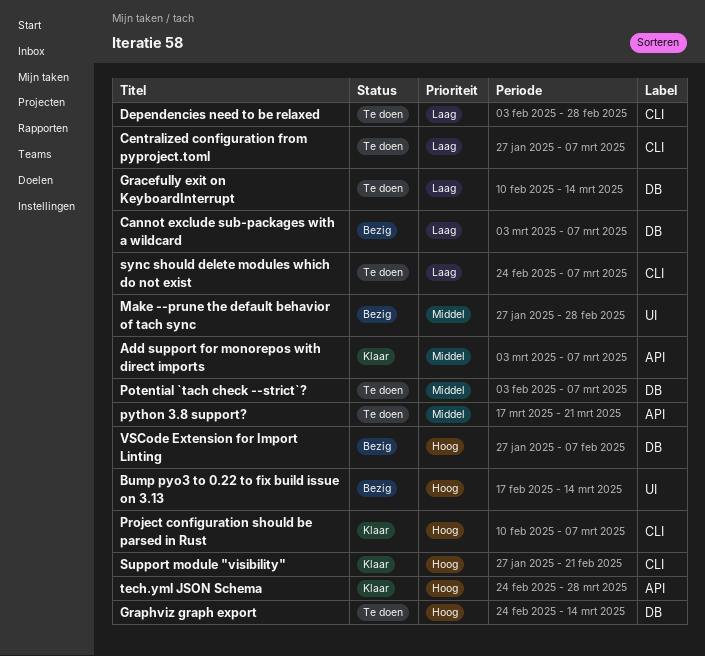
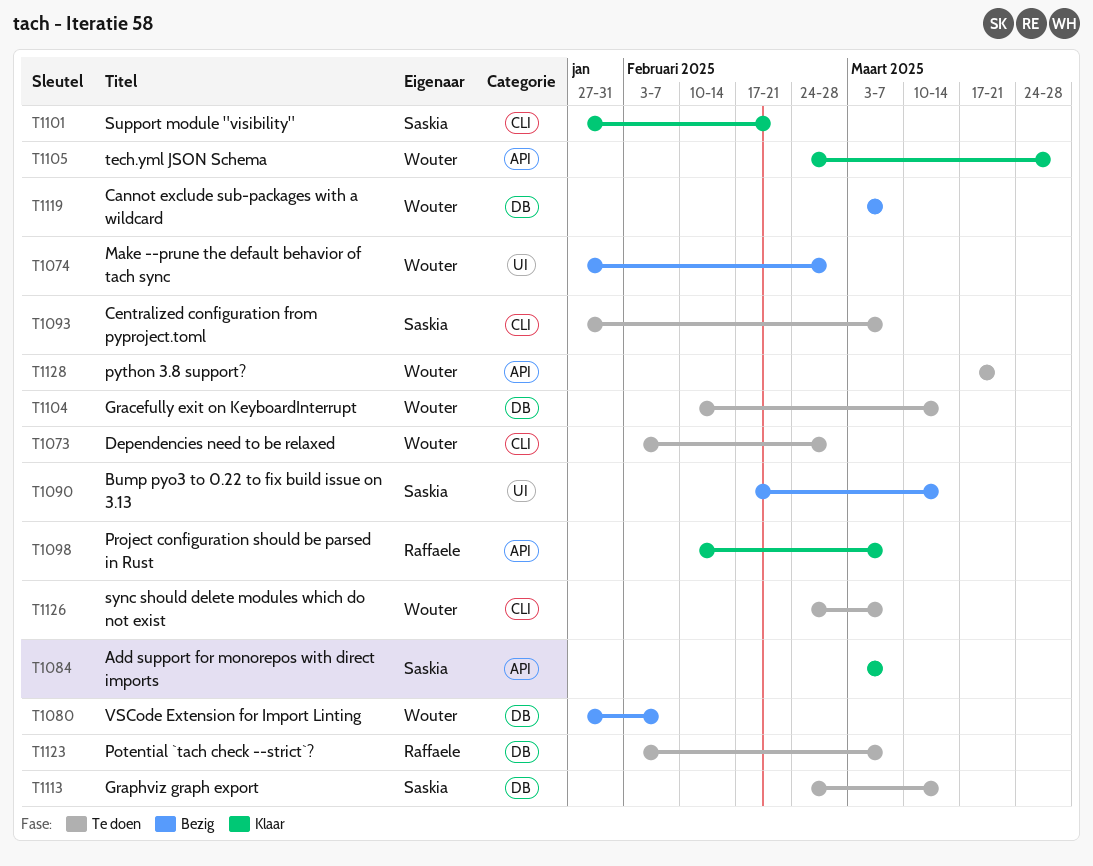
Project configuration should be parsed in Rust, label: CLI -> API

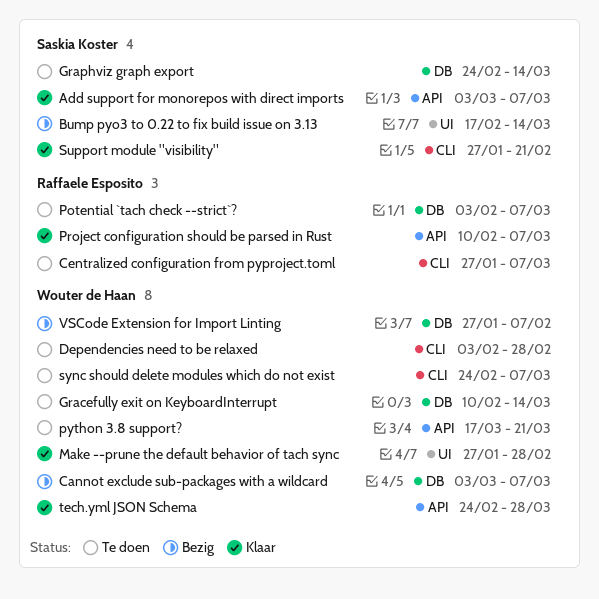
Centralized configuration from pyproject.toml, owner: Saskia Koster -> Raffaele Esposito
Make --prune the default behavior of tach sync, status: Bezig -> Klaar

